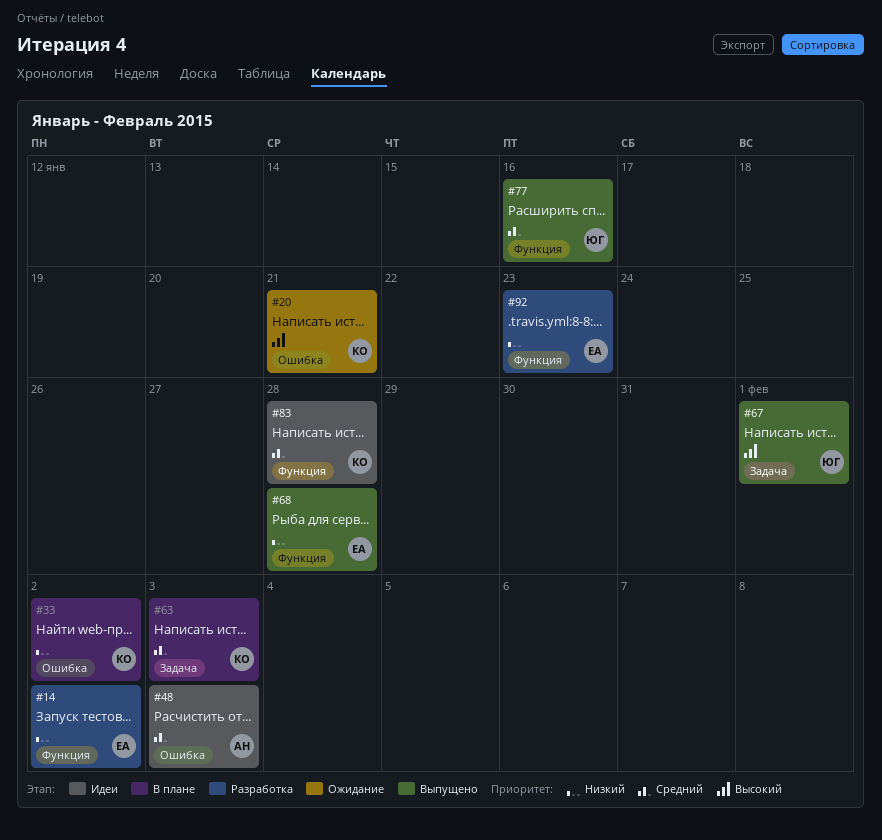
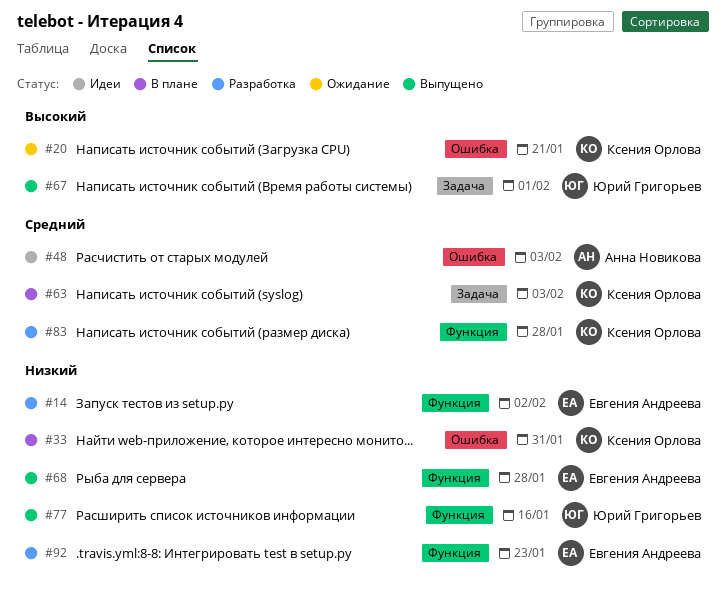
#33, due: Feb 2 -> Jan 31
#77, priority: Средний -> Низкий
#83, status: Идеи -> Разработка

